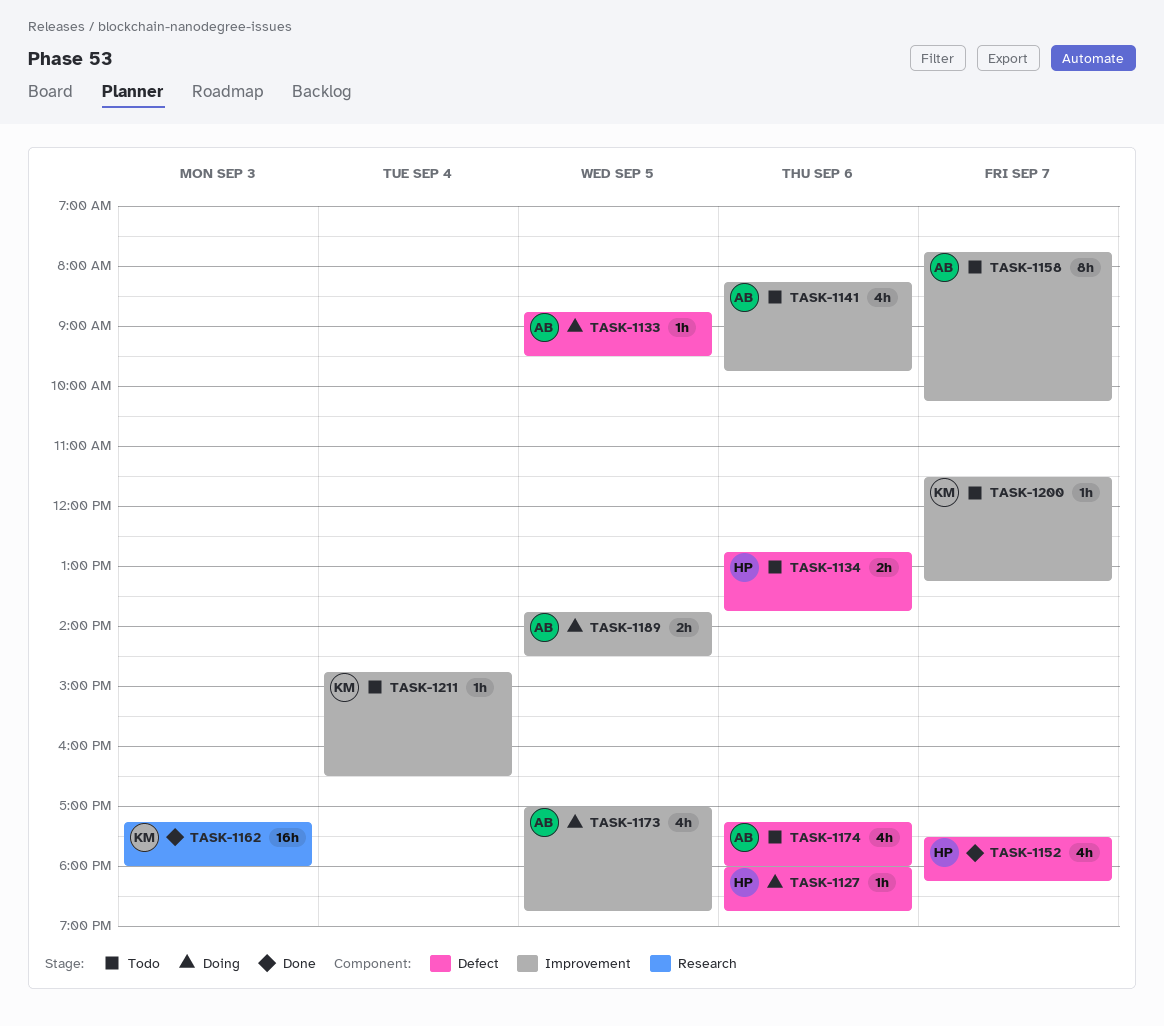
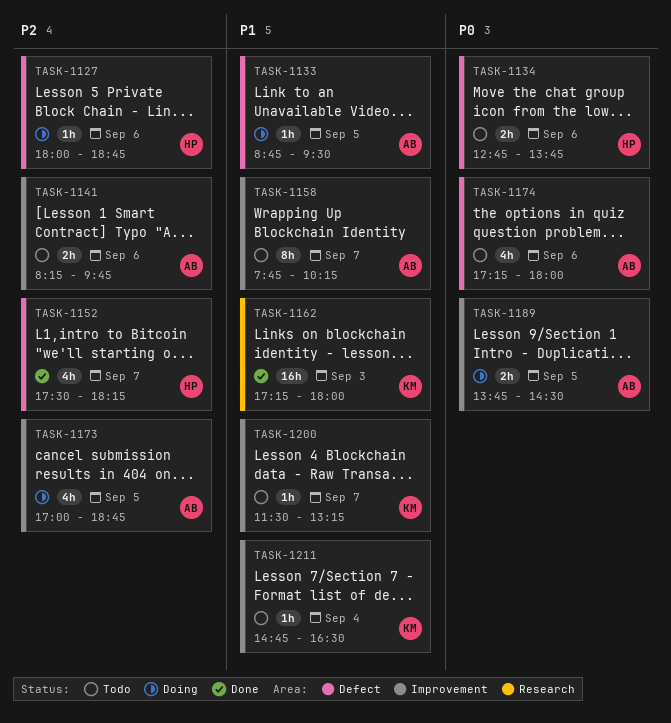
TASK-1141, estimate: 4h -> 2h

